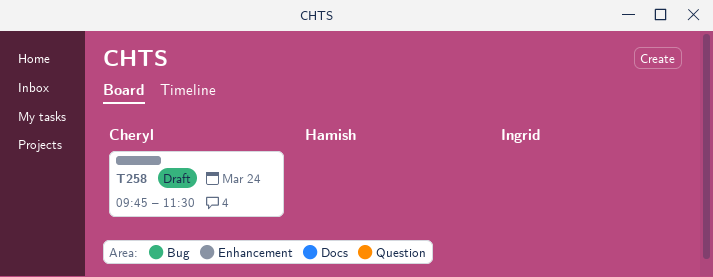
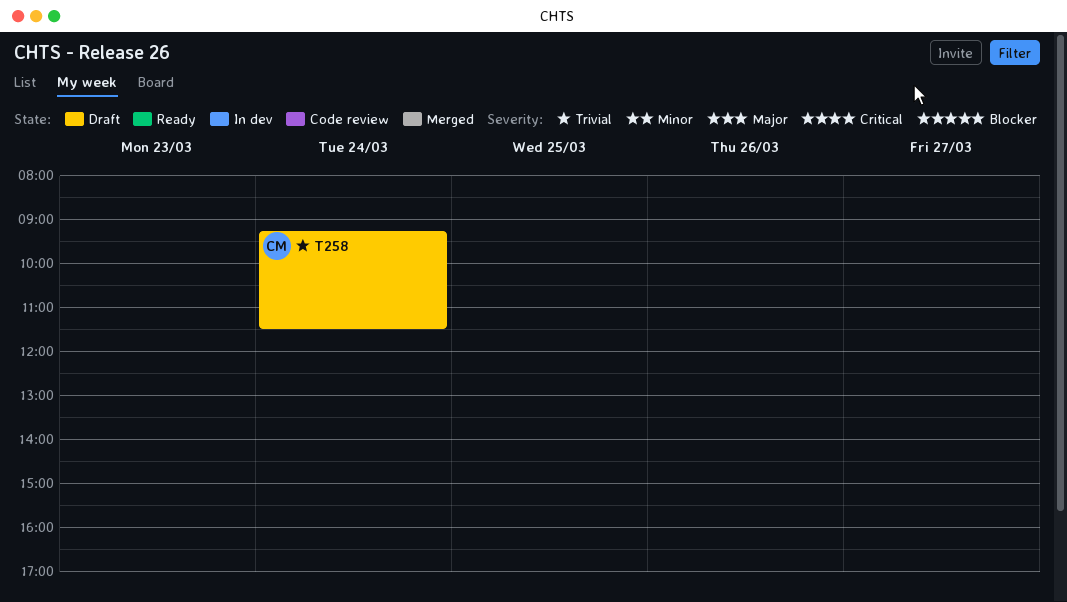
T258, begins: 09:45 -> 09:15

